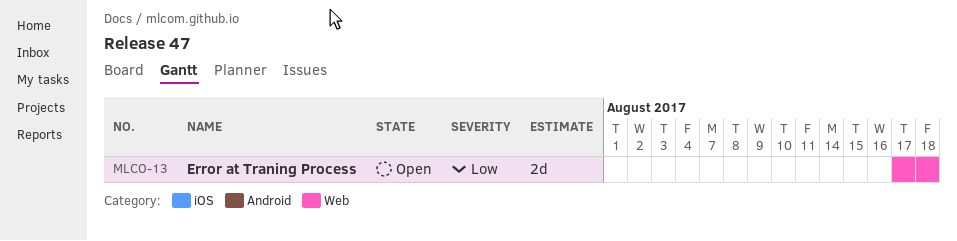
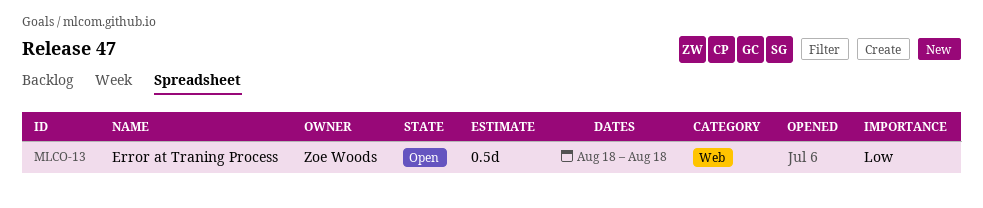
MLCO-13, estimate: 2d -> 0.5d
MLCO-13, start: Aug 17 -> Aug 18

